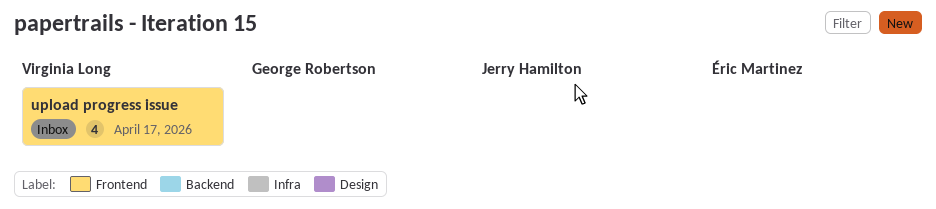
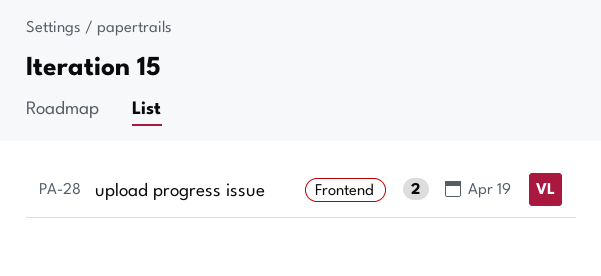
upload progress issue, estimate: 4 -> 2
upload progress issue, due: Apr 17 -> Apr 19

